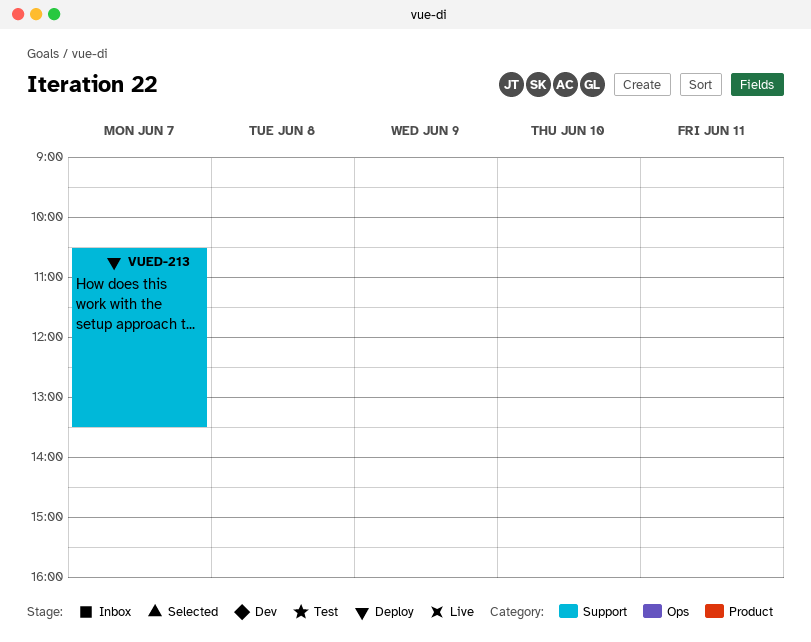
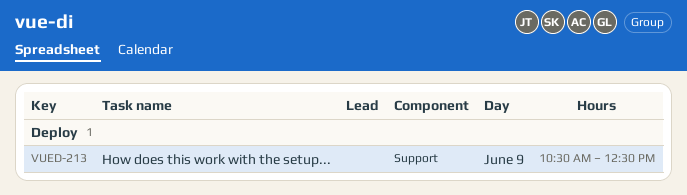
VUED-213, day: Jun 7 -> Jun 9
VUED-213, ends: 13:30 -> 12:30

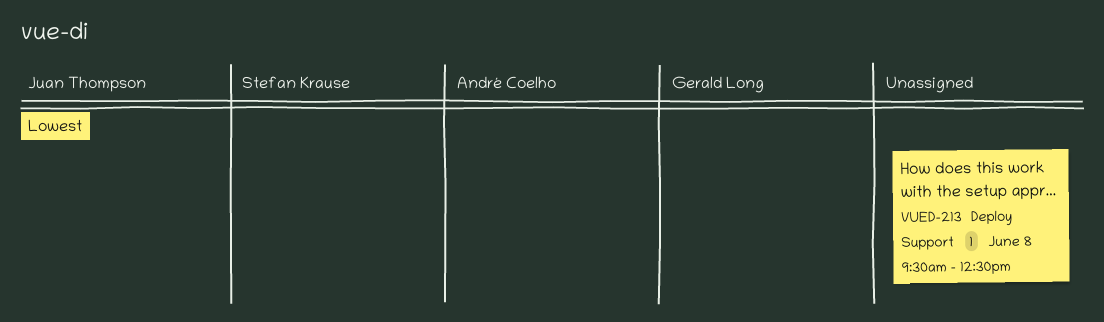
VUED-213, day: Jun 9 -> Jun 8
VUED-213, begins: 10:30 -> 09:30

